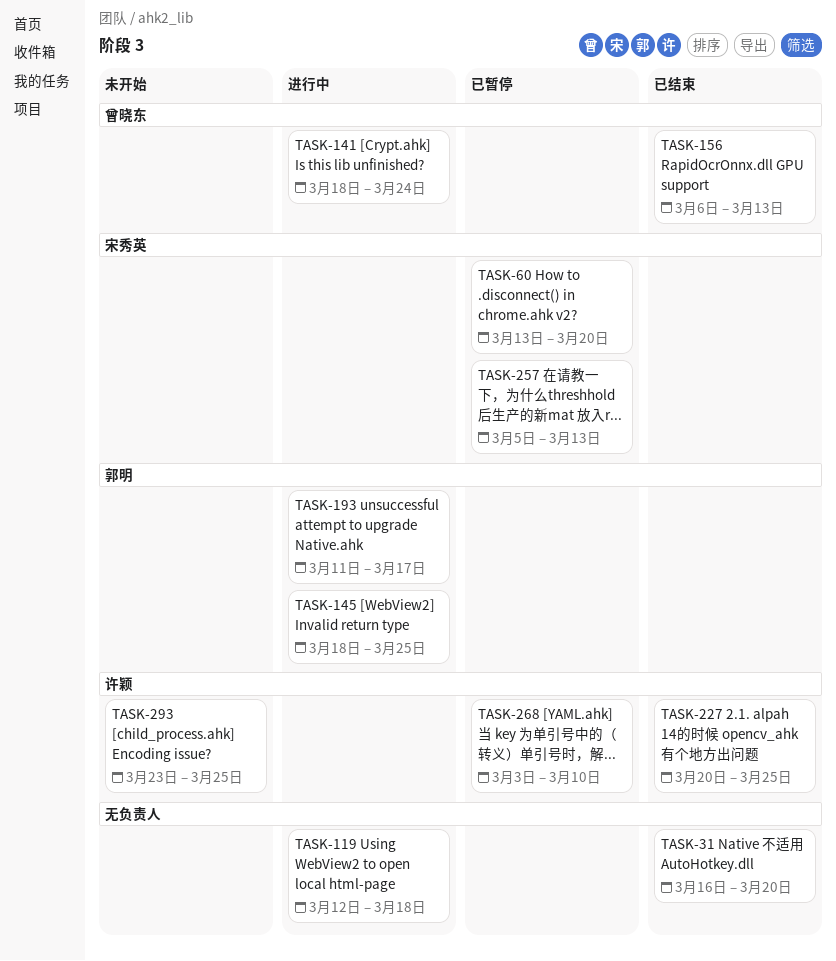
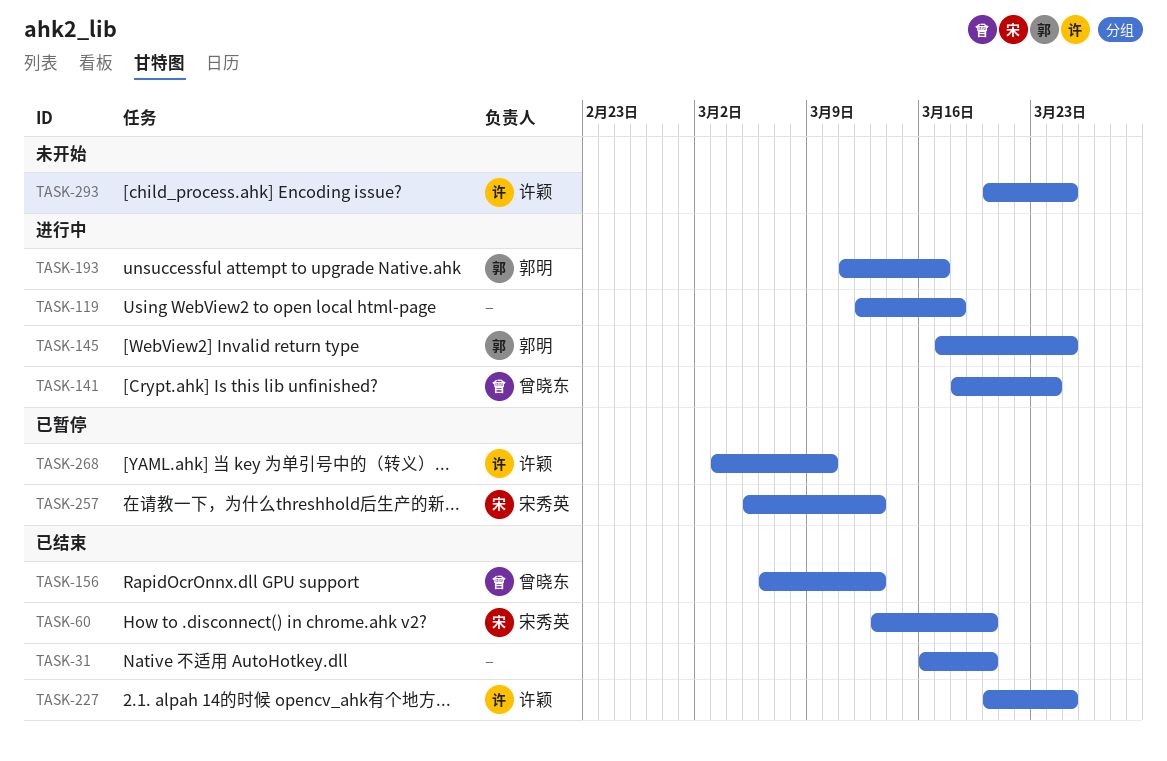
TASK-60, status: 已暂停 -> 已结束
TASK-145, start: Mar 18 -> Mar 17
TASK-293, start: Mar 23 -> Mar 20

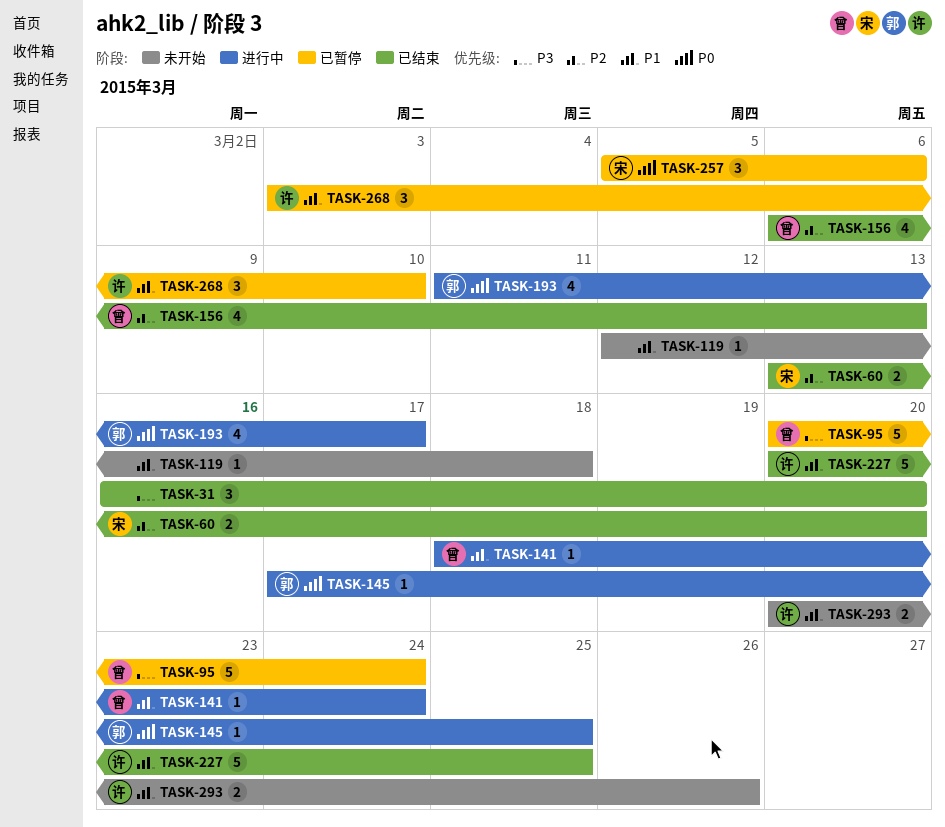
TASK-95: none -> present
TASK-119, status: 进行中 -> 未开始
TASK-257, due: Mar 13 -> Mar 6
TASK-293, due: Mar 25 -> Mar 26

